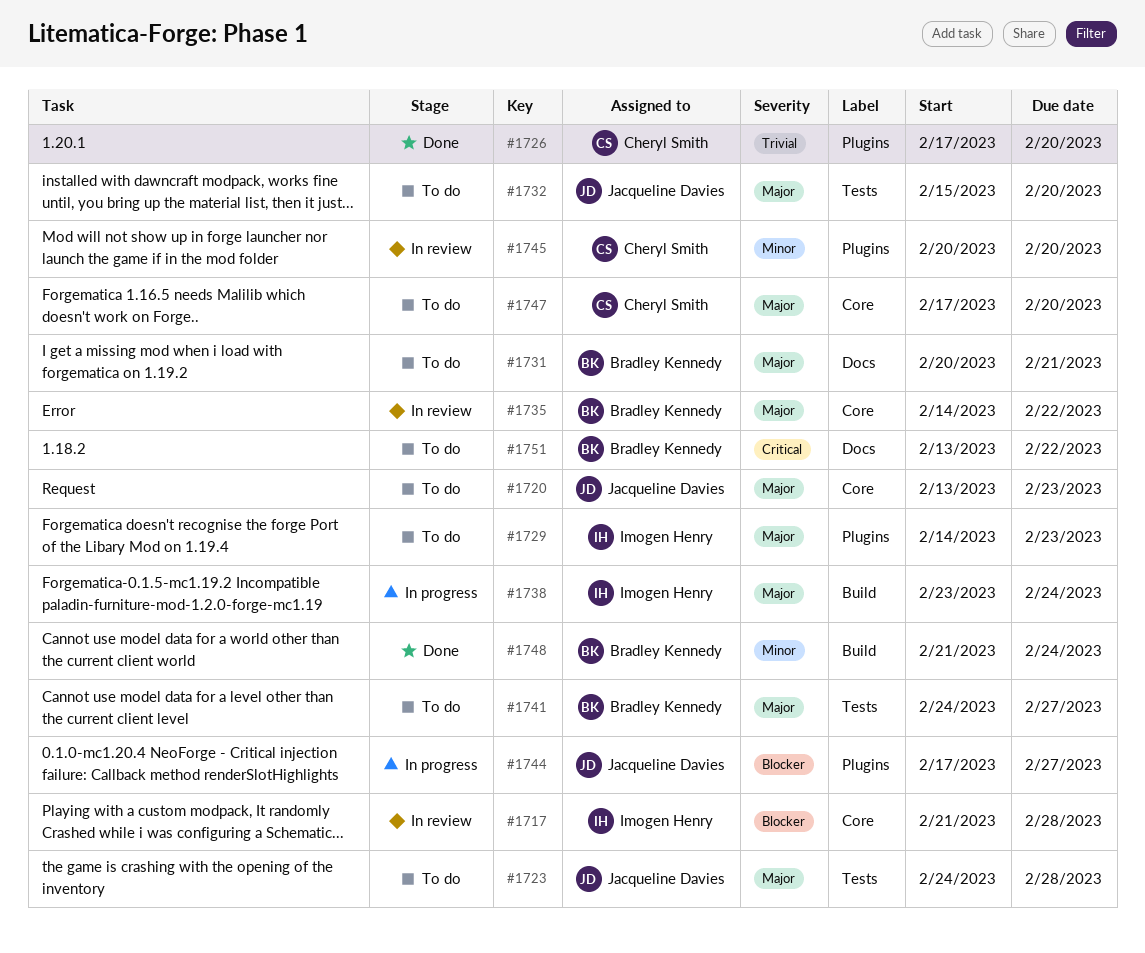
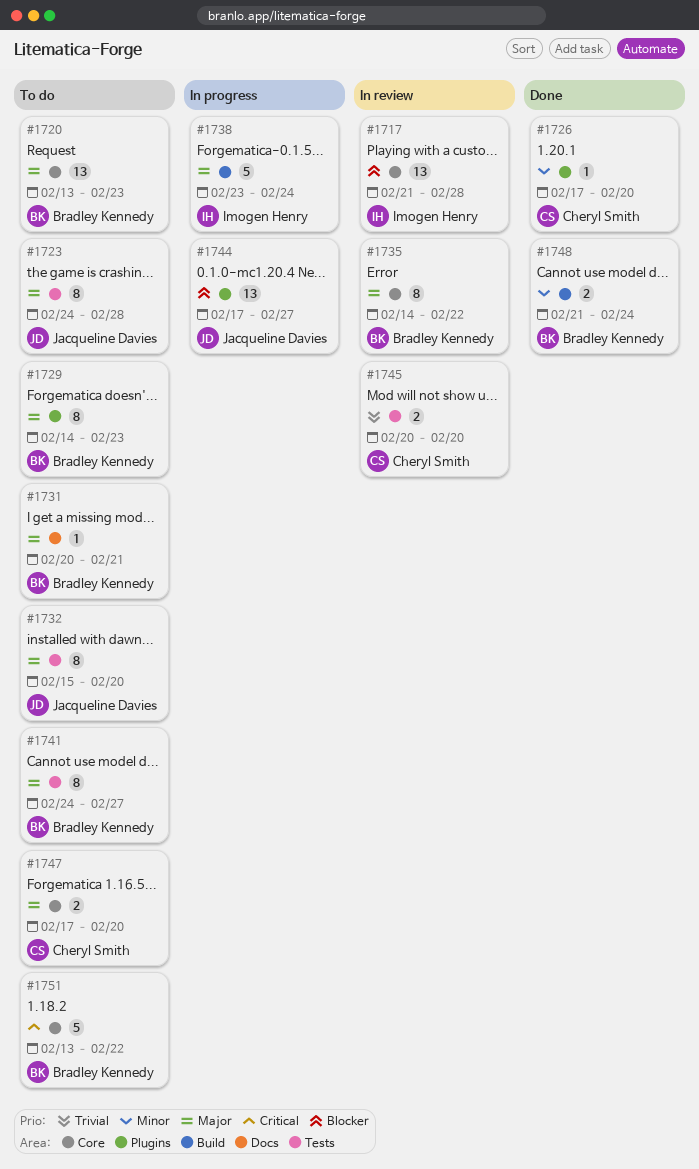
#1720, owner: Jacqueline Davies -> Bradley Kennedy
#1726, priority: Trivial -> Minor
#1729, owner: Imogen Henry -> Bradley Kennedy
#1745, priority: Minor -> Trivial
#1745, label: Plugins -> Tests
#1751, label: Docs -> Core

